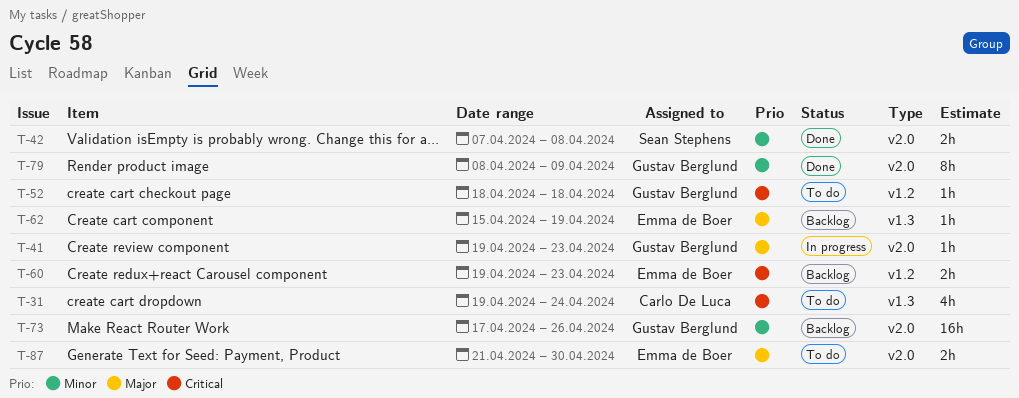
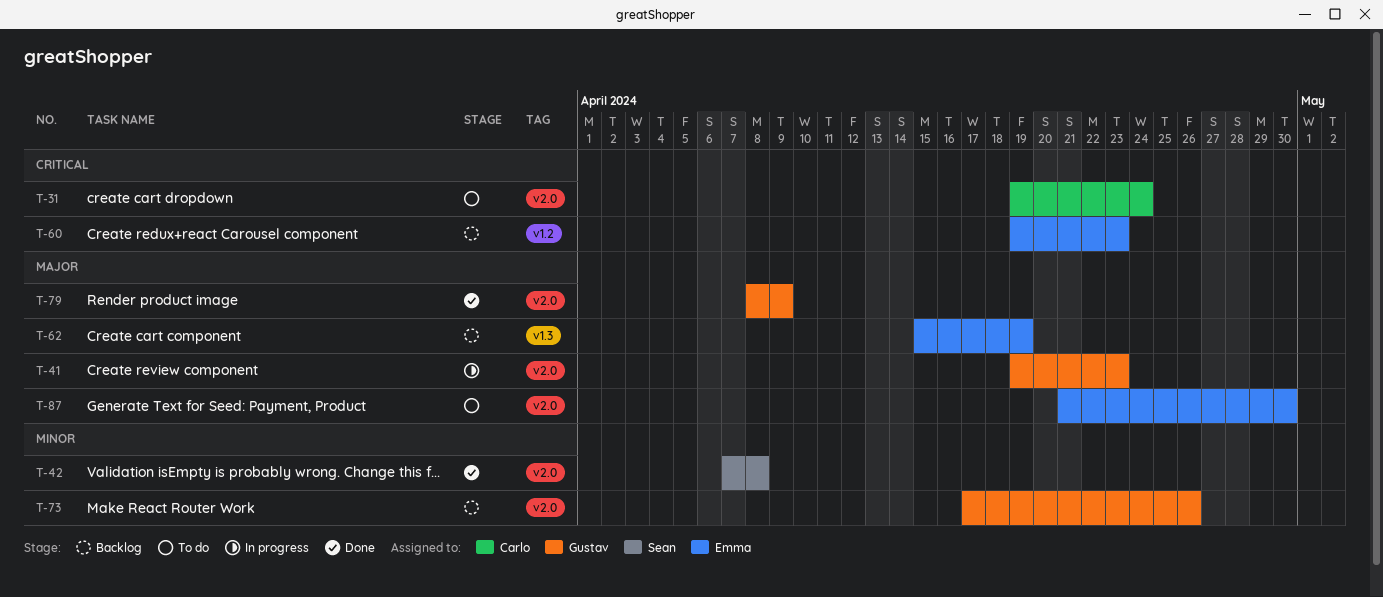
T-31, label: v1.3 -> v2.0
T-52: present -> none
T-79, priority: Minor -> Major

